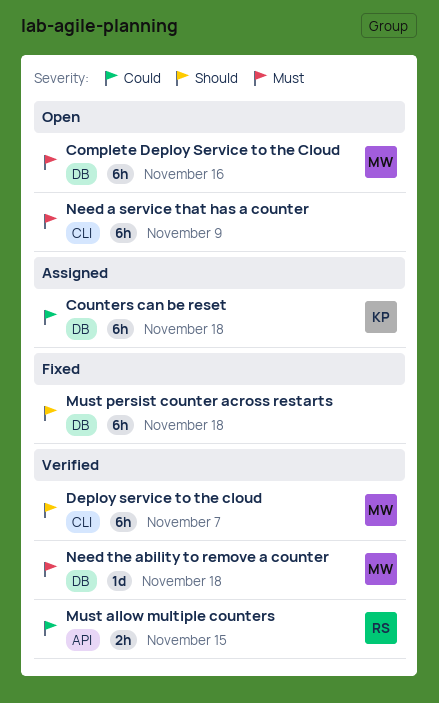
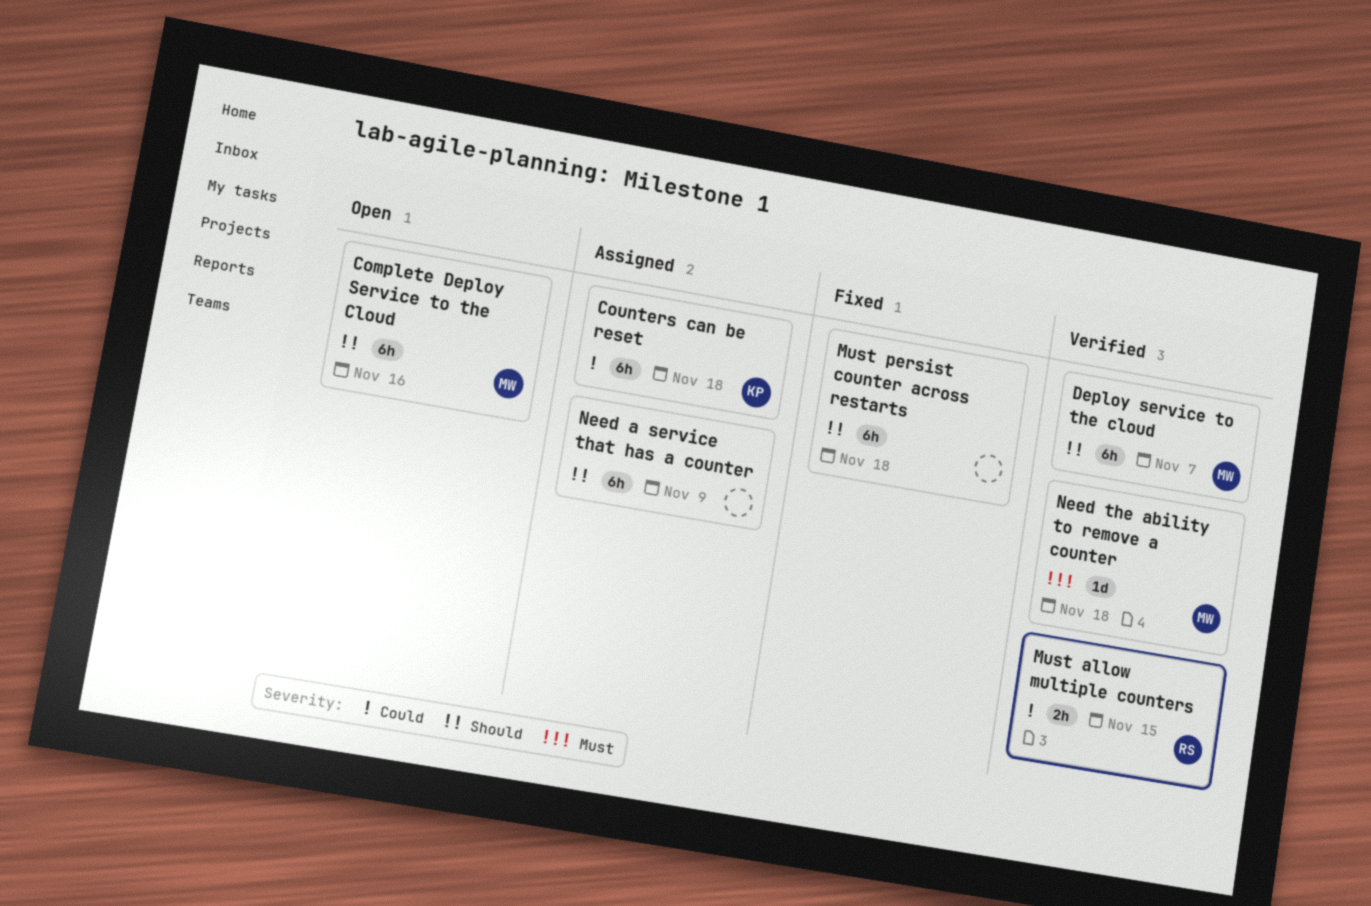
Complete Deploy Service to the Cloud, priority: Must -> Should
Need a service that has a counter, status: Open -> Assigned
Need a service that has a counter, priority: Must -> Should

